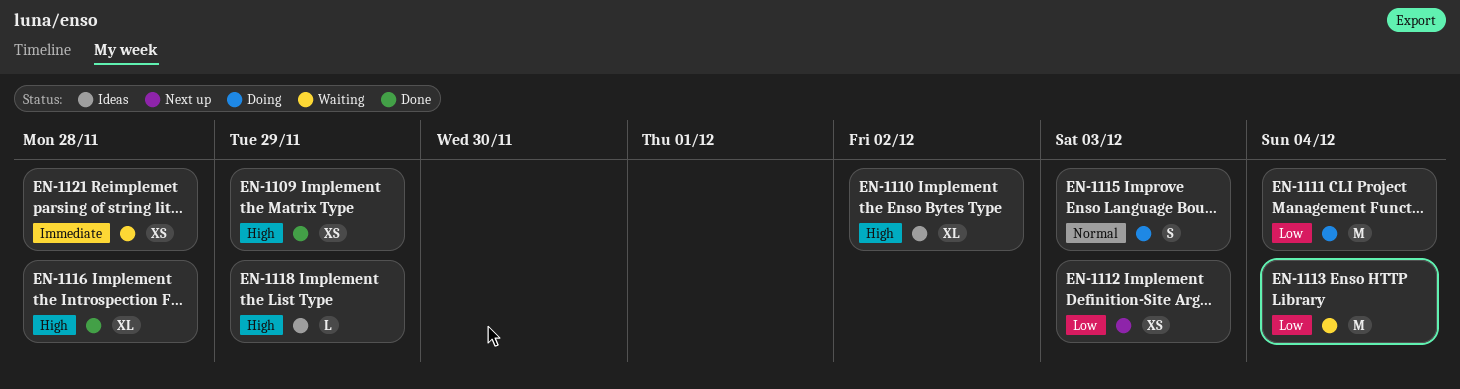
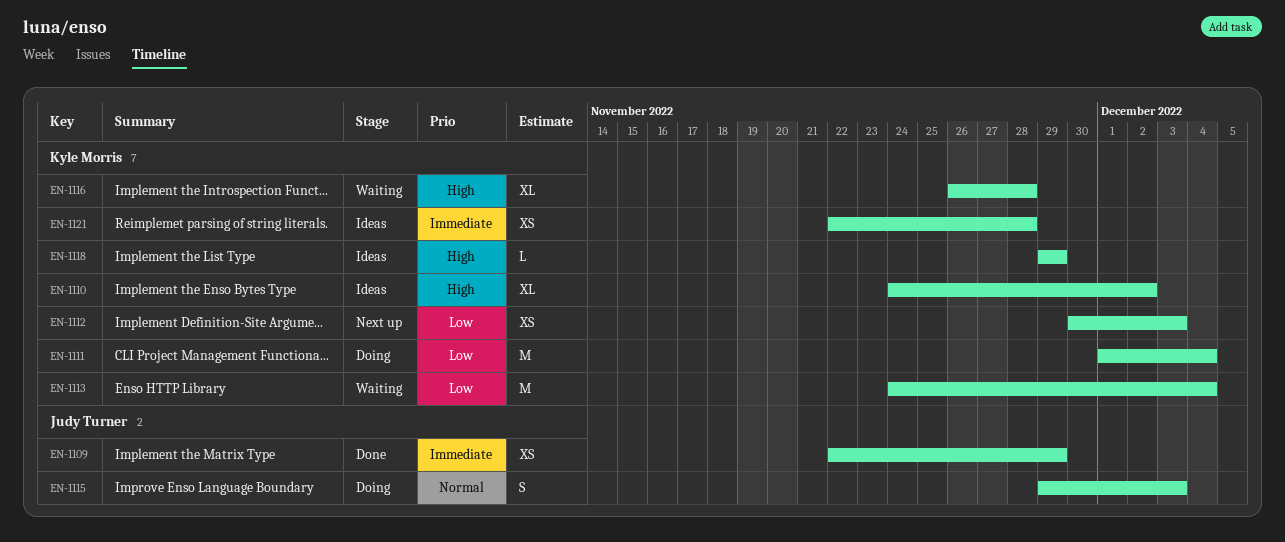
EN-1109, priority: High -> Immediate
EN-1116, status: Done -> Waiting
EN-1121, status: Waiting -> Ideas

